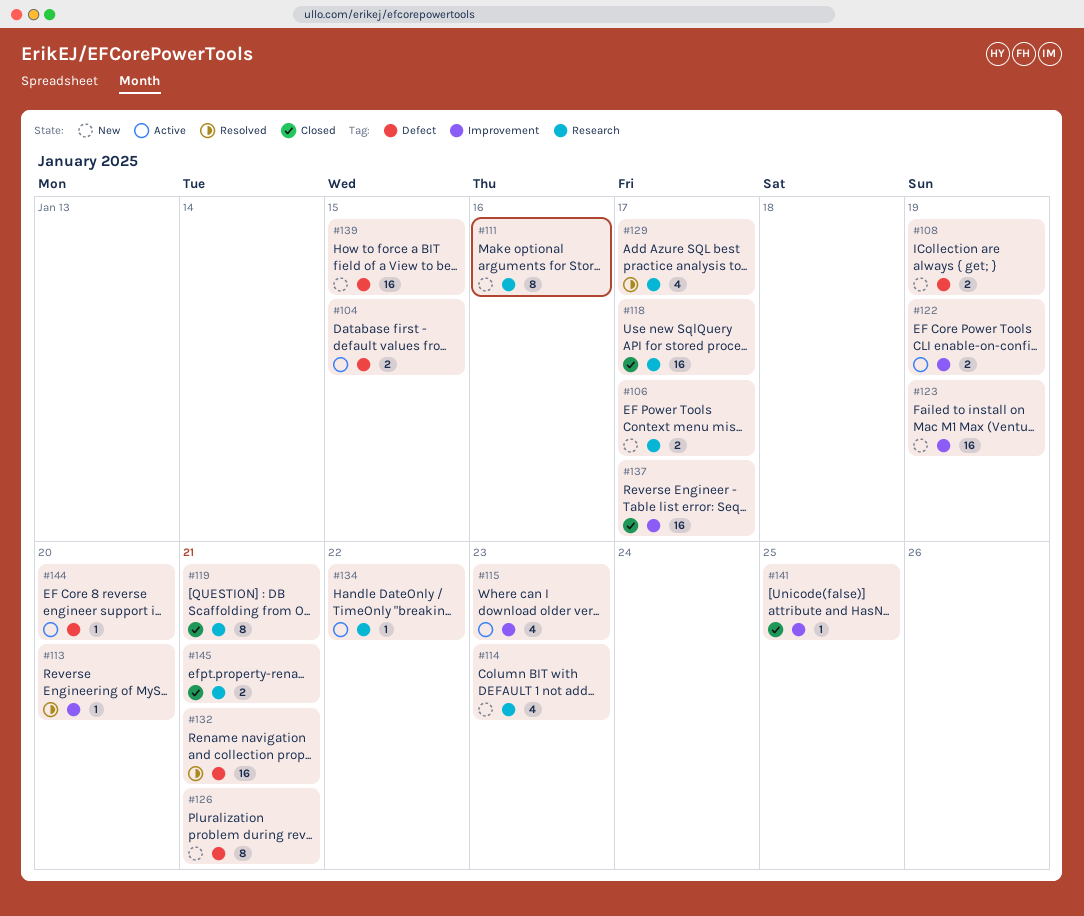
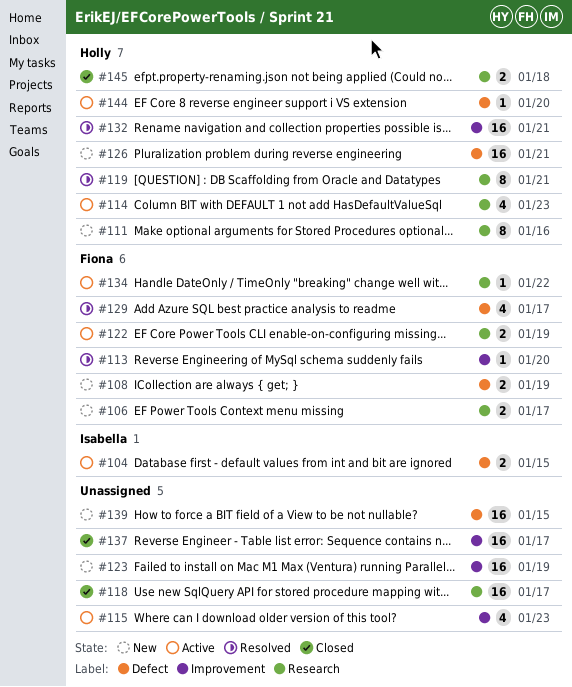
#114, status: New -> Active
#119, status: Closed -> Resolved
#122, label: Improvement -> Research
#126, estimate: 8 -> 16
#129, label: Research -> Defect
#132, label: Defect -> Improvement
#141: present -> none
#145, due: Jan 21 -> Jan 18

